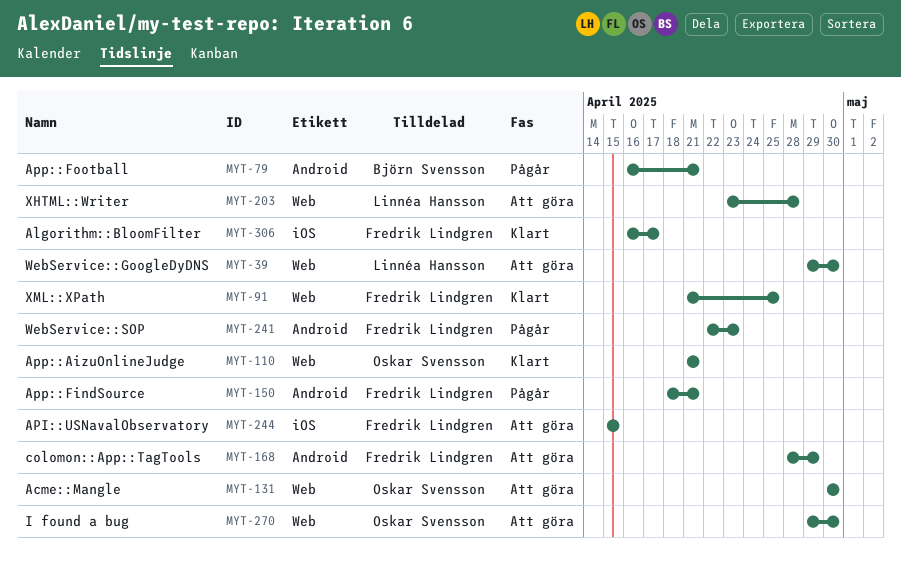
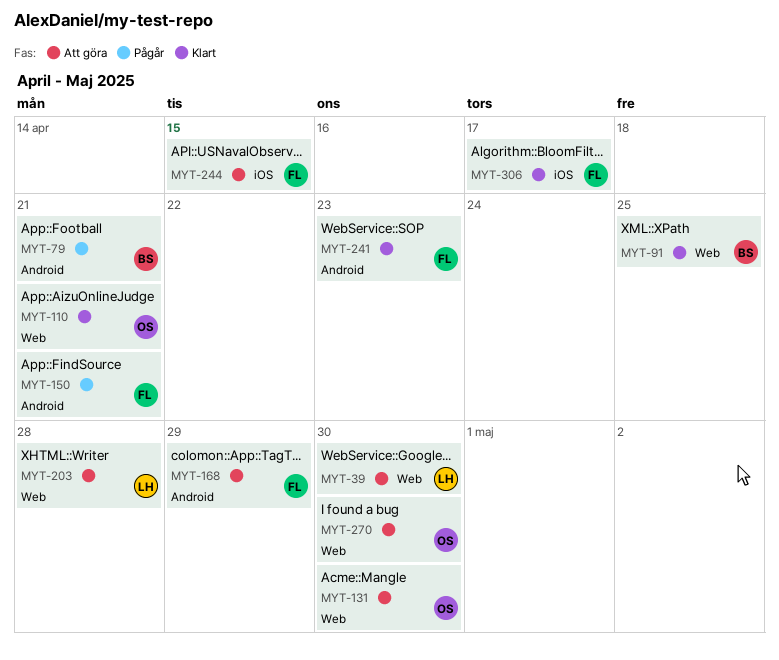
MYT-91, owner: Fredrik Lindgren -> Björn Svensson
MYT-241, status: Pågår -> Klart

